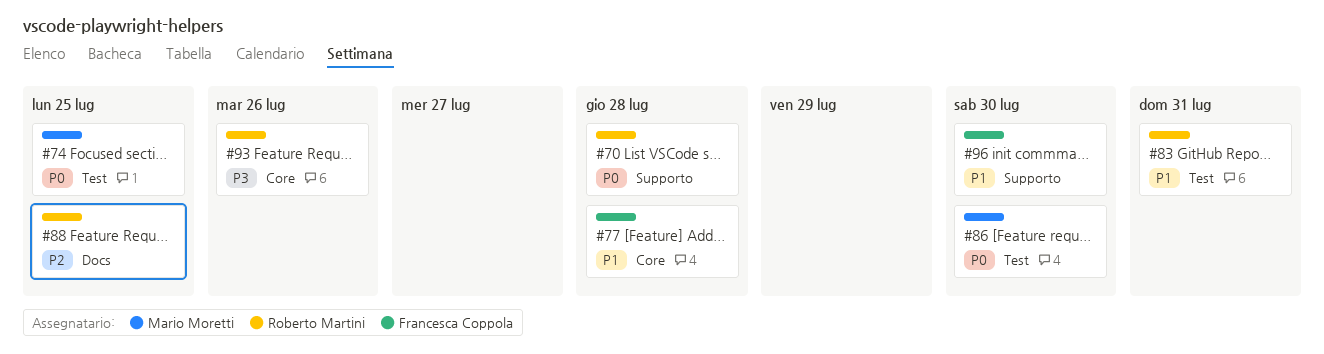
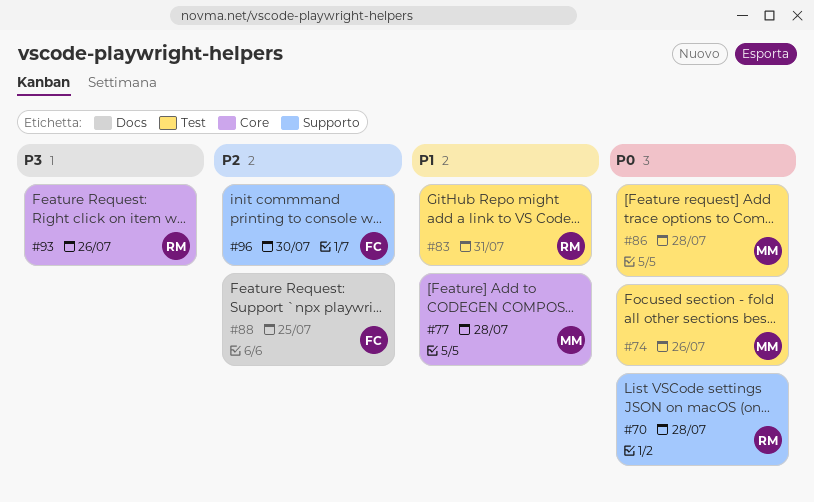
#74, due: Jul 25 -> Jul 26
#77, owner: Francesca Coppola -> Mario Moretti
#86, due: Jul 30 -> Jul 28
#88, owner: Roberto Martini -> Francesca Coppola
#96, priority: P1 -> P2

